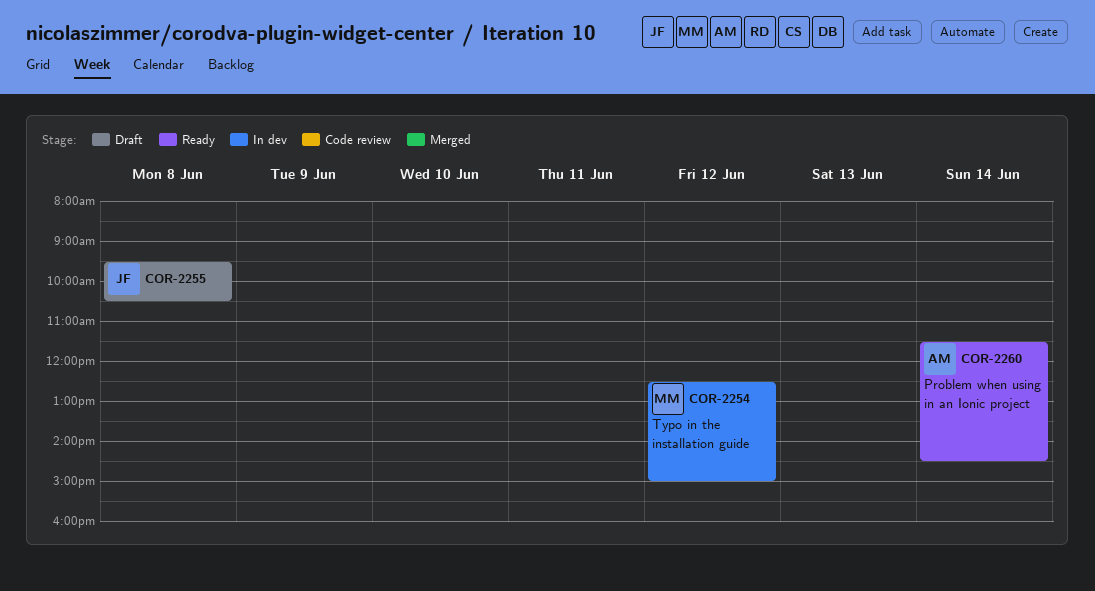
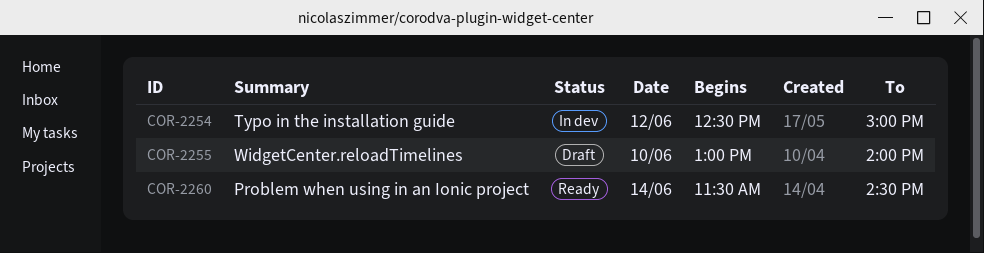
COR-2255, day: Jun 8 -> Jun 10
COR-2255, begins: 09:30 -> 13:00
COR-2255, ends: 10:30 -> 14:00

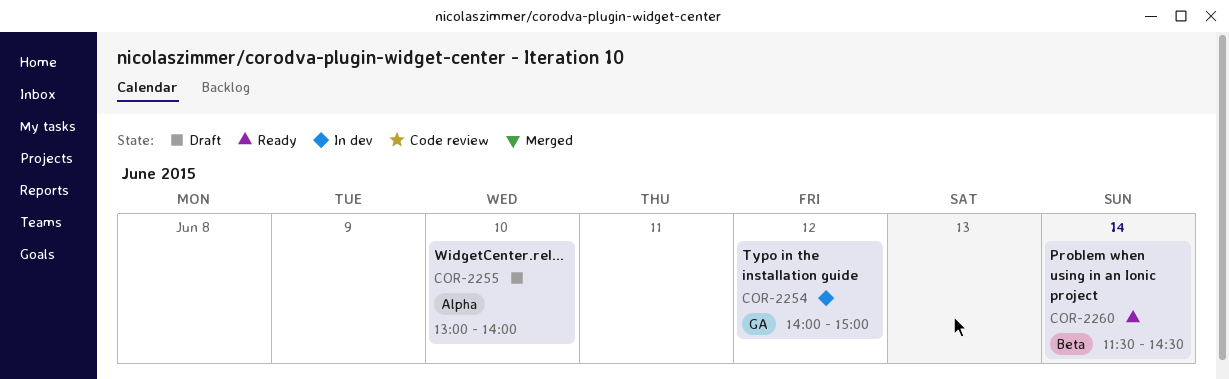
COR-2254, begins: 12:30 -> 14:00

